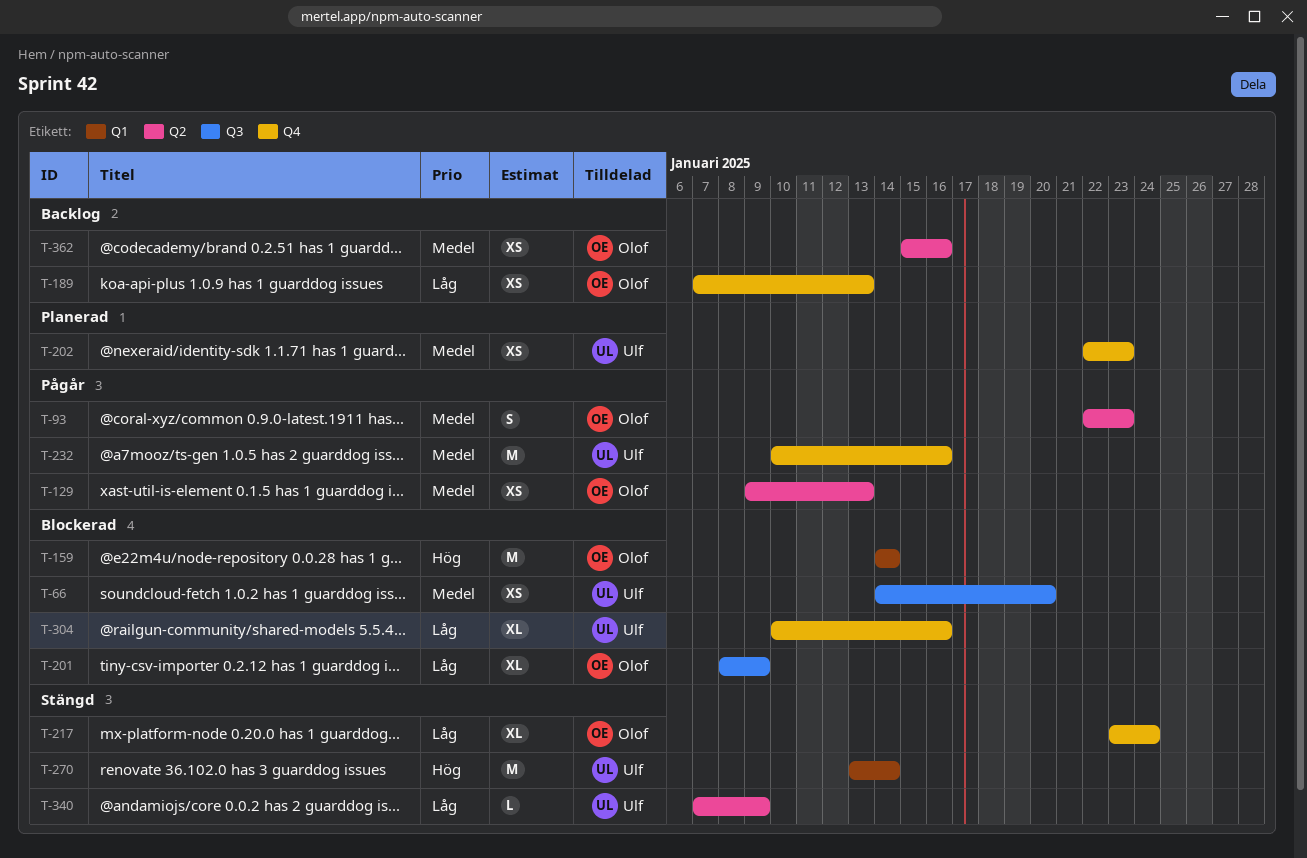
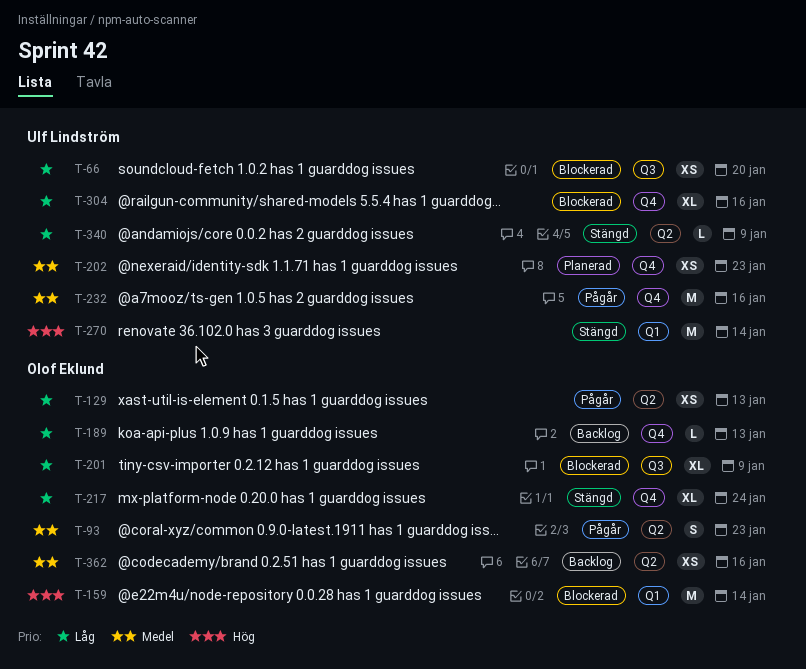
T-66, priority: Medel -> Låg
T-129, priority: Medel -> Låg
T-189, estimate: XS -> L

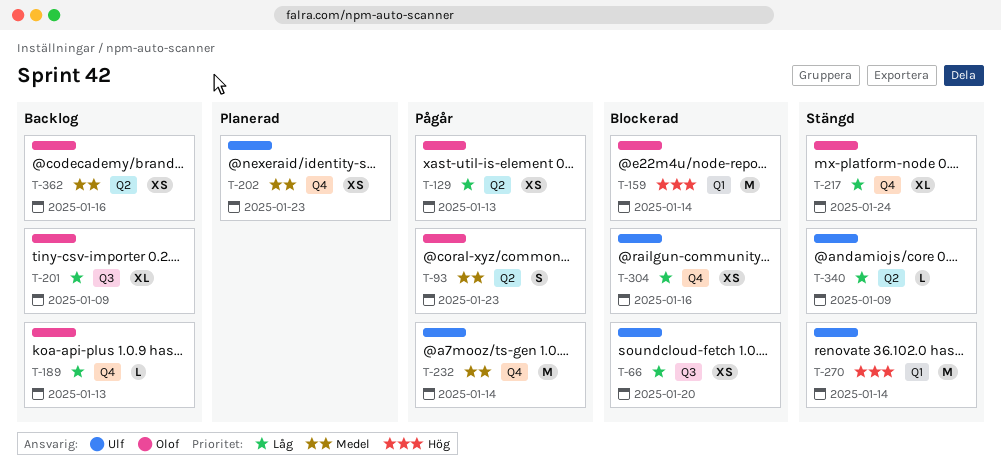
T-201, status: Blockerad -> Backlog
T-232, due: Jan 16 -> Jan 14
T-304, estimate: XL -> XS

